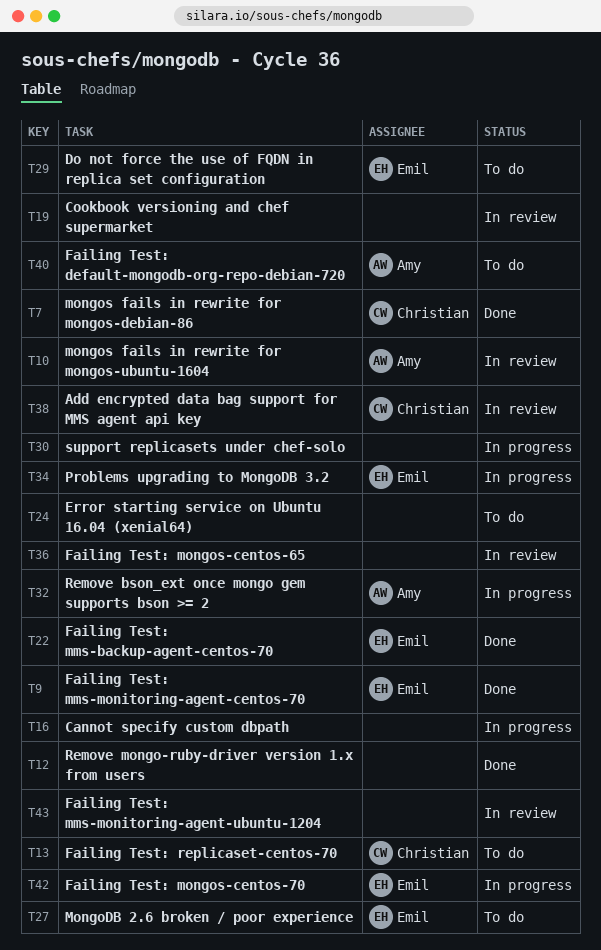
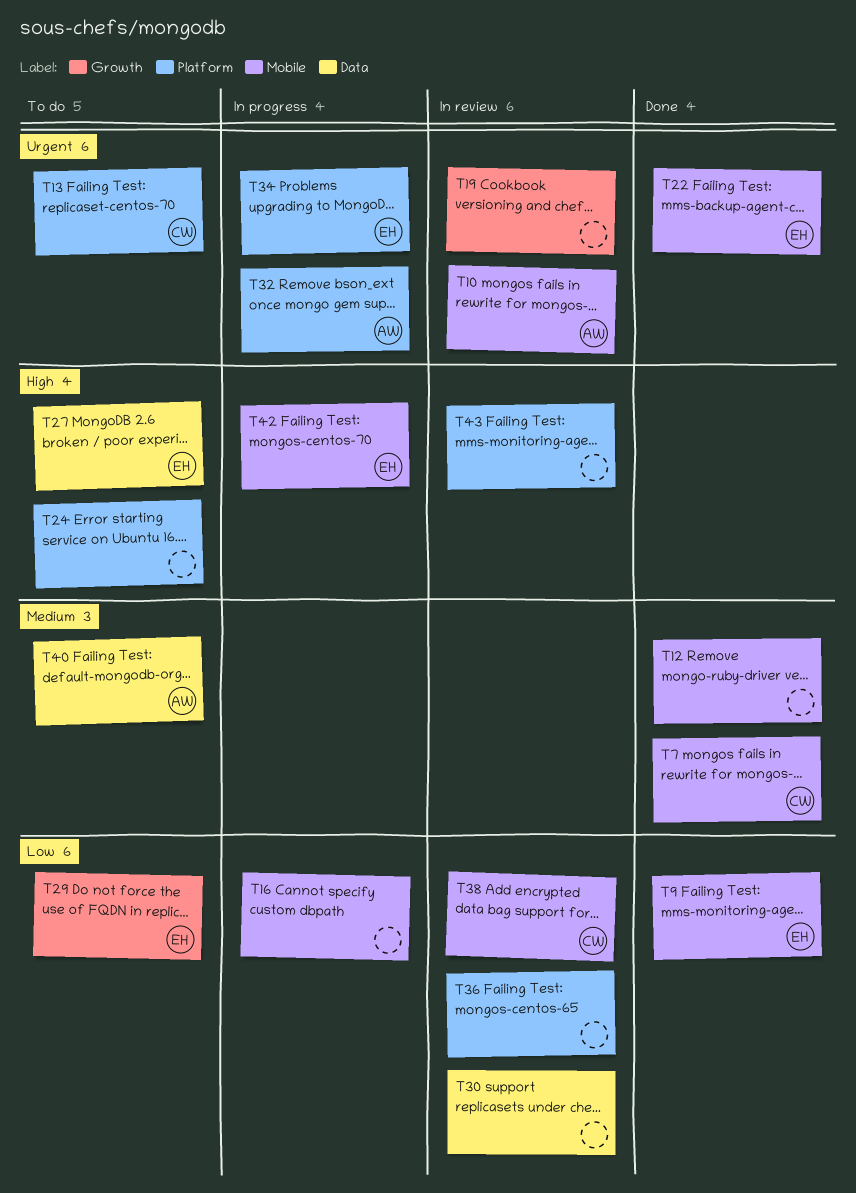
T30, status: In progress -> In review

